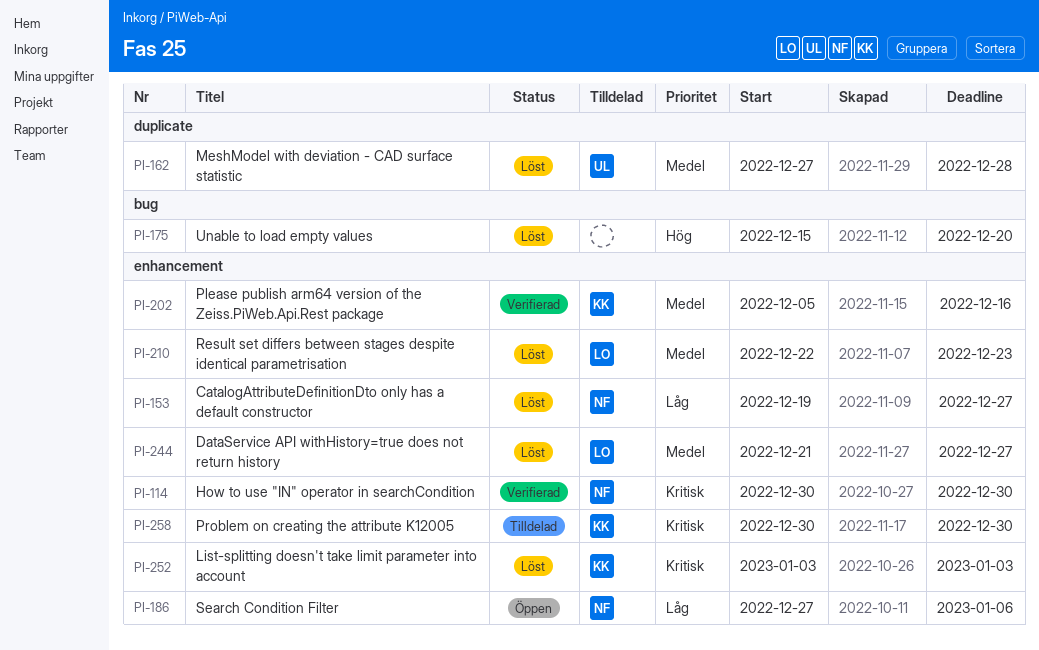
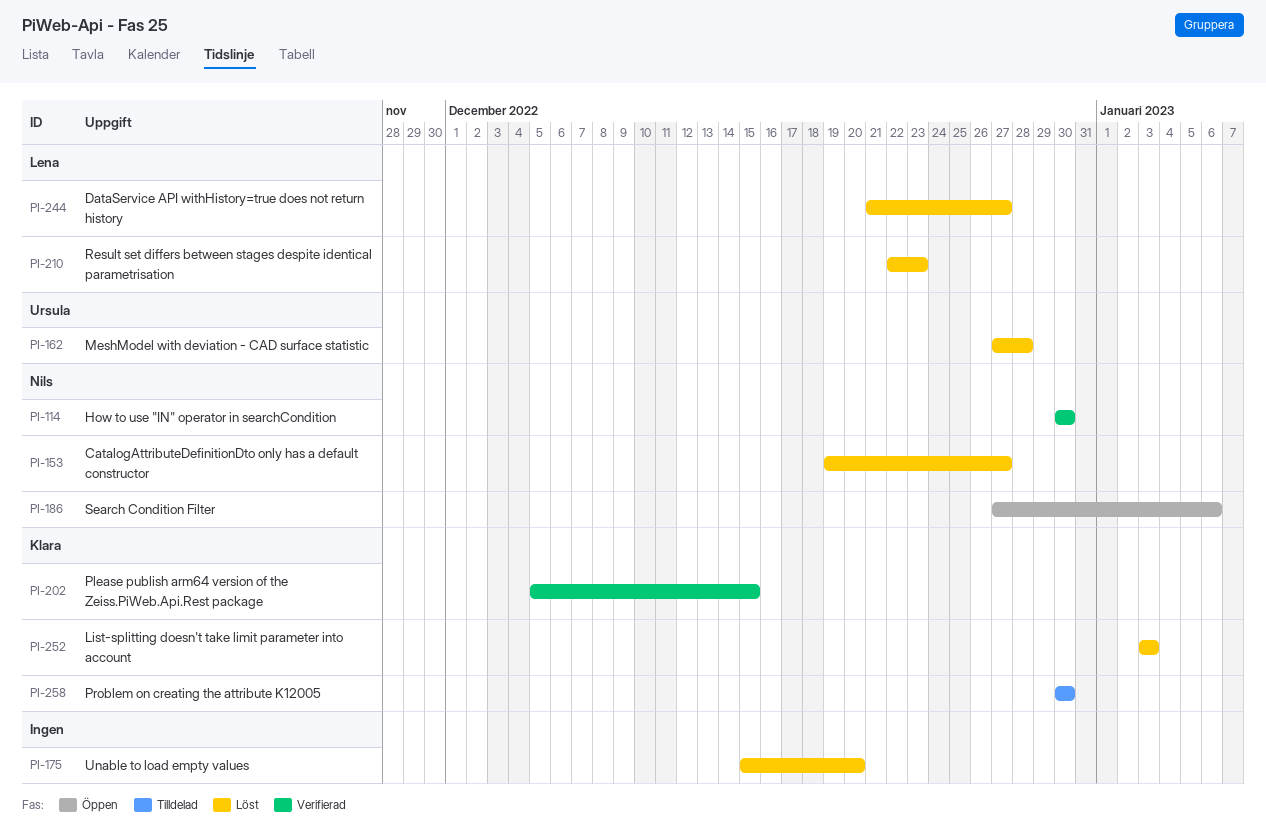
PI-202, due: Dec 16 -> Dec 15

